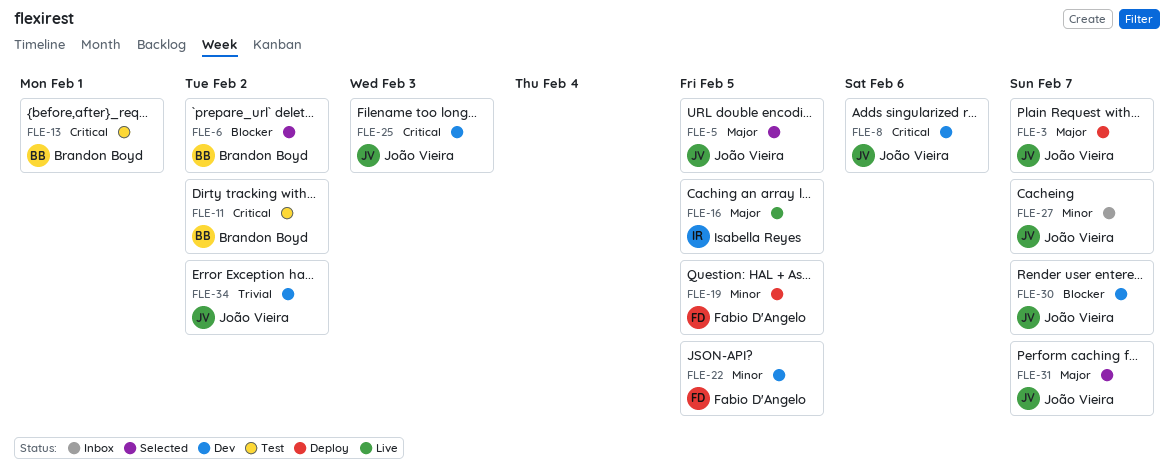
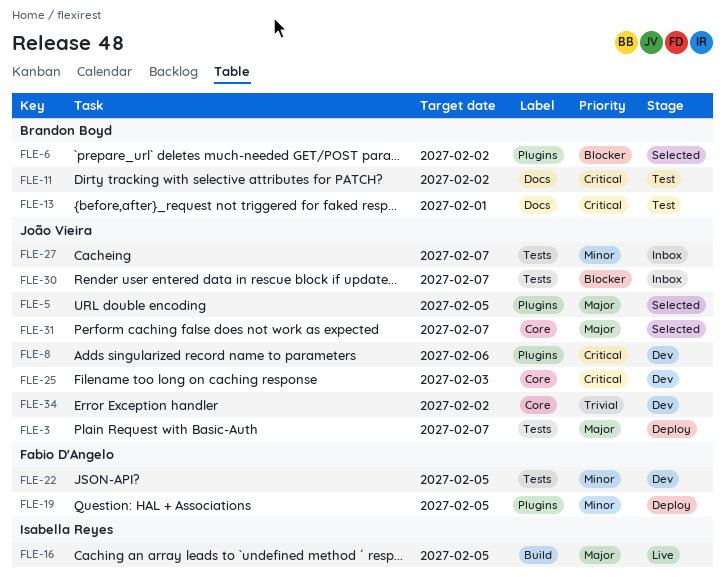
FLE-30, status: Dev -> Inbox

